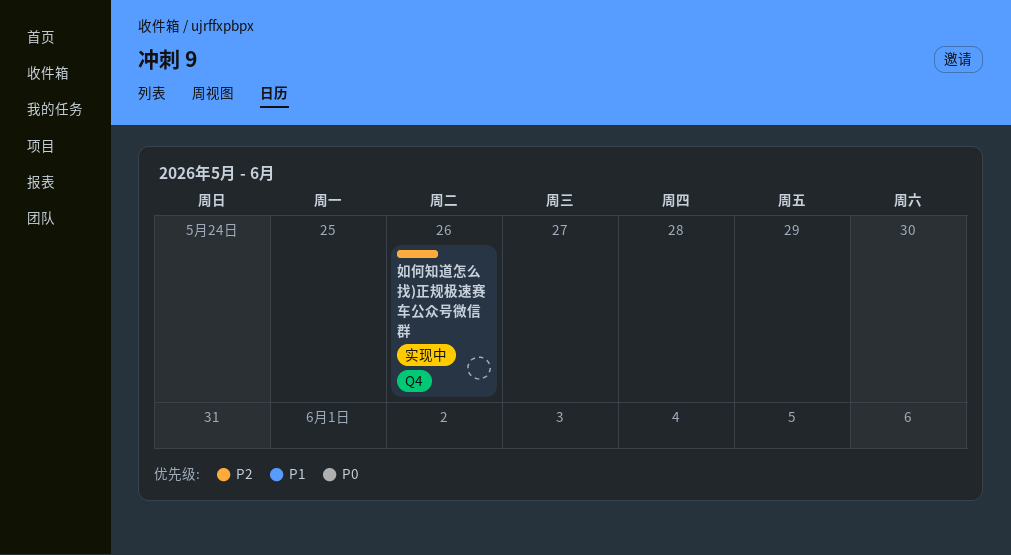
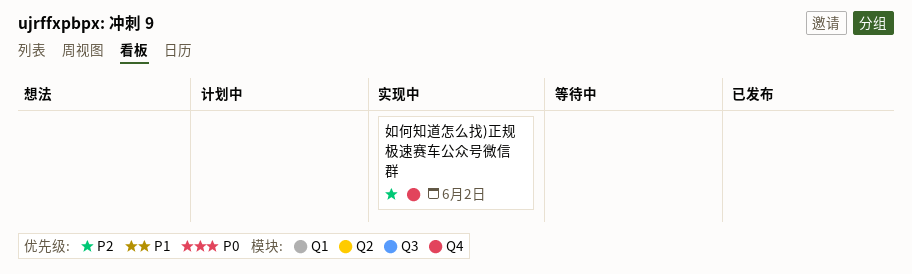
如何知道怎么找)正规极速赛车公众号微信群, due: May 26 -> Jun 2

